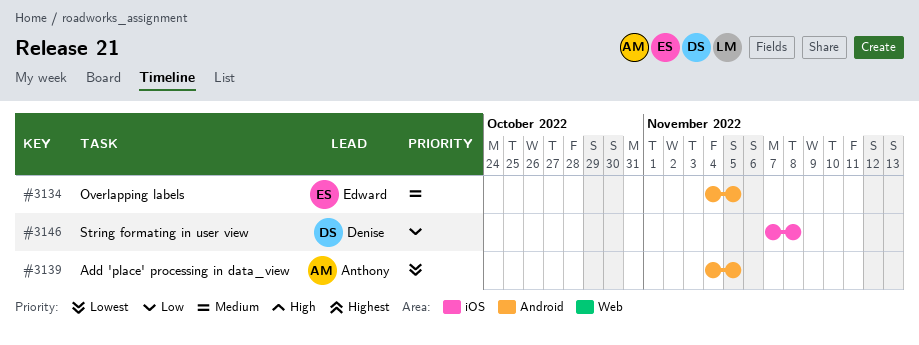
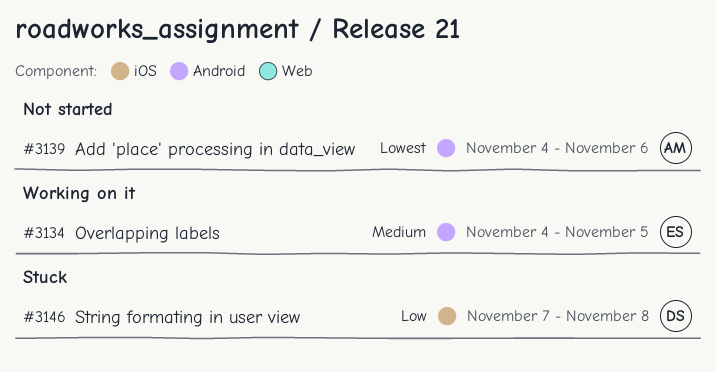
#3139, due: Nov 5 -> Nov 6

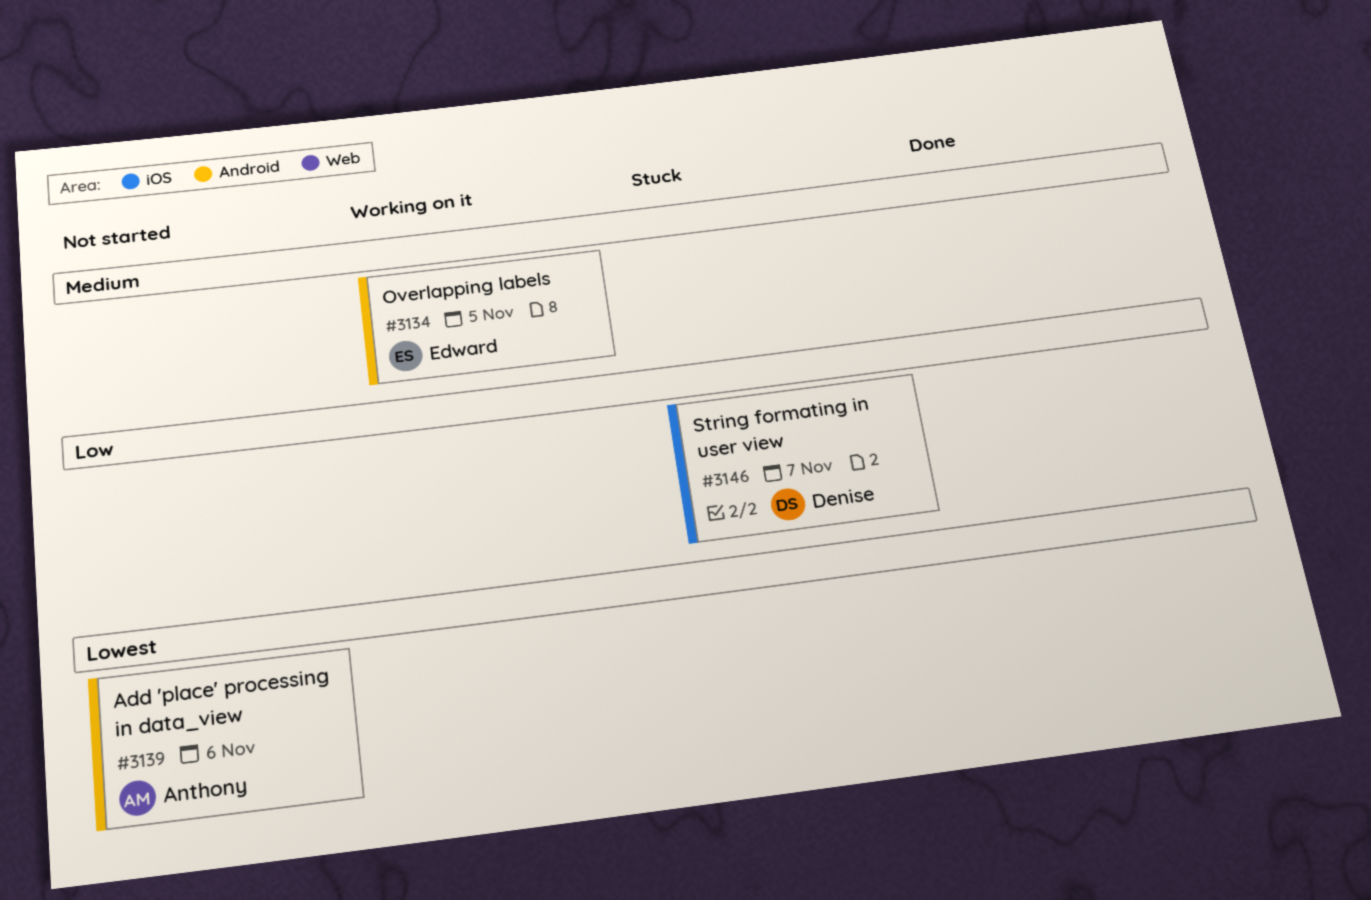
#3146, due: Nov 8 -> Nov 7

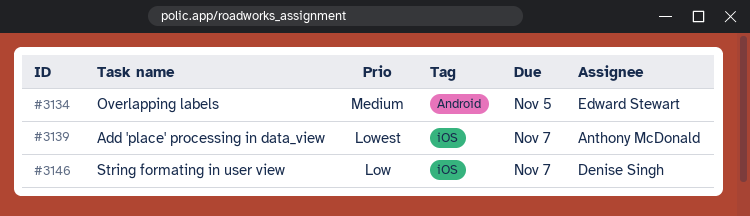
#3139, label: Android -> iOS
#3139, due: Nov 6 -> Nov 7

